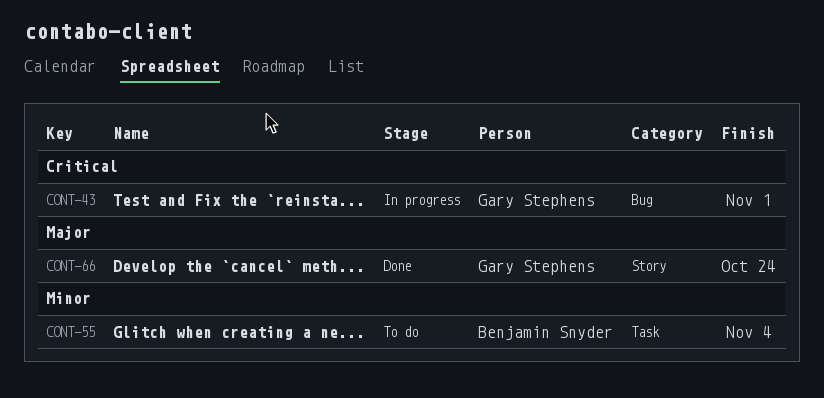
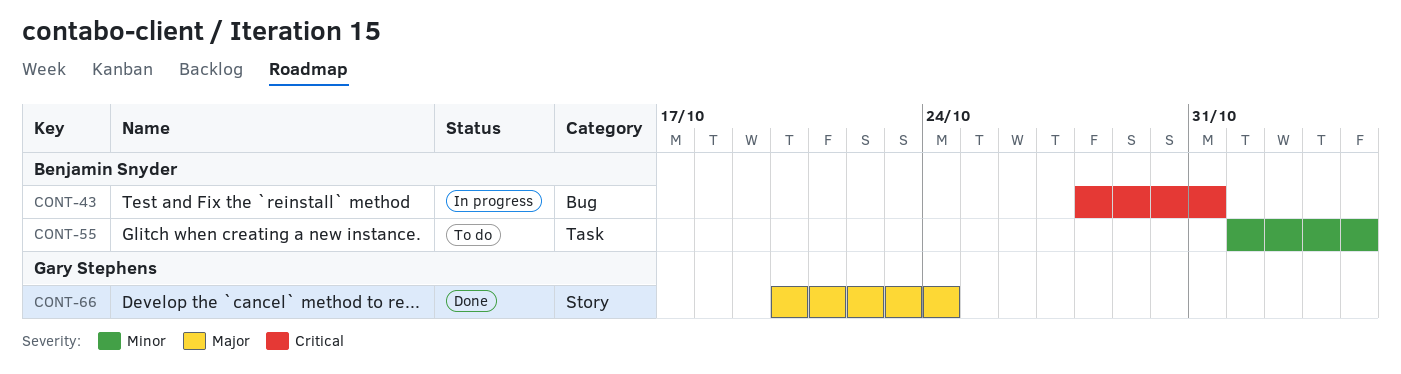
CONT-43, owner: Gary Stephens -> Benjamin Snyder
CONT-43, due: Nov 1 -> Oct 31

